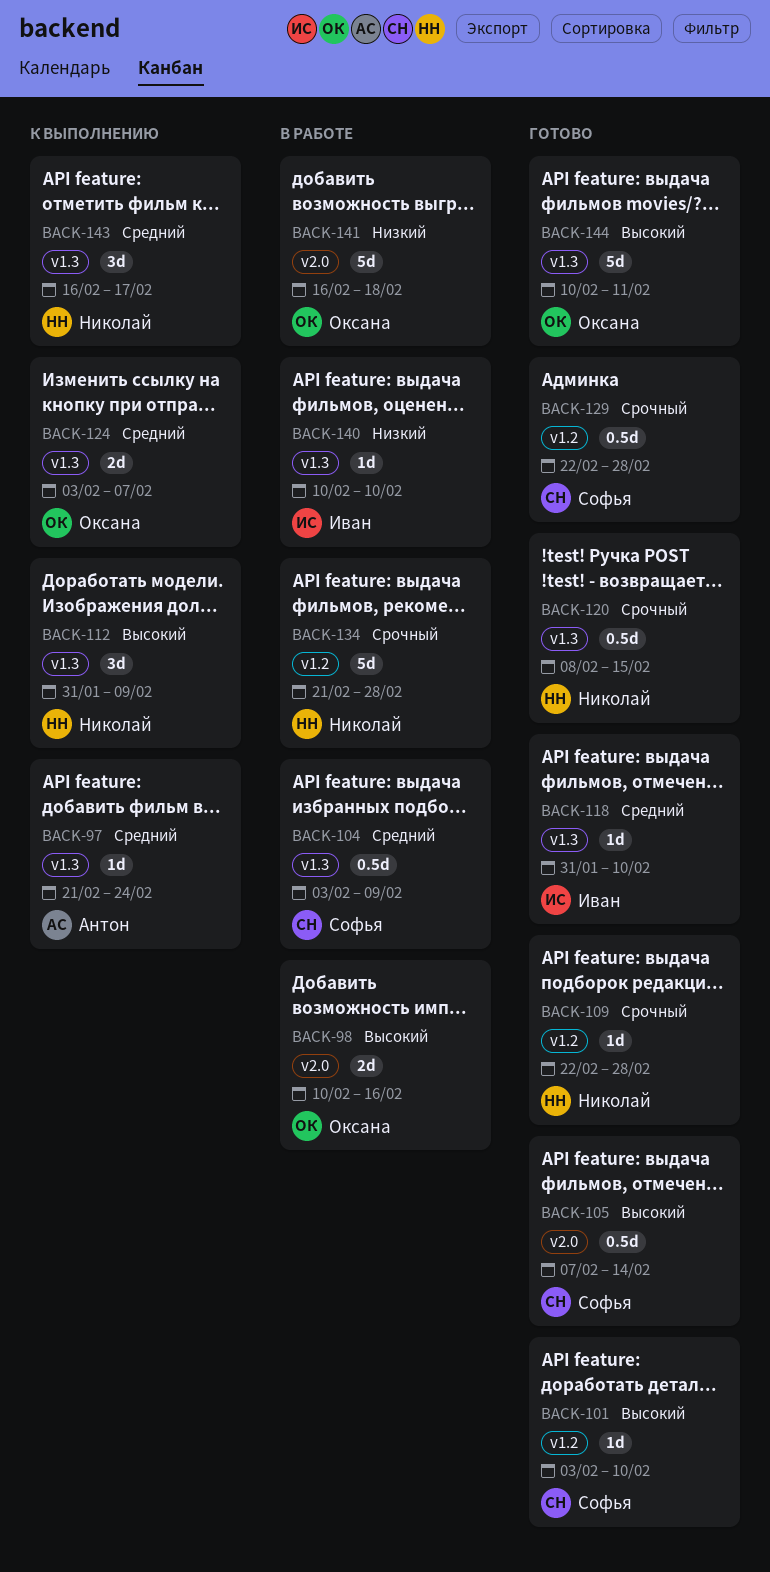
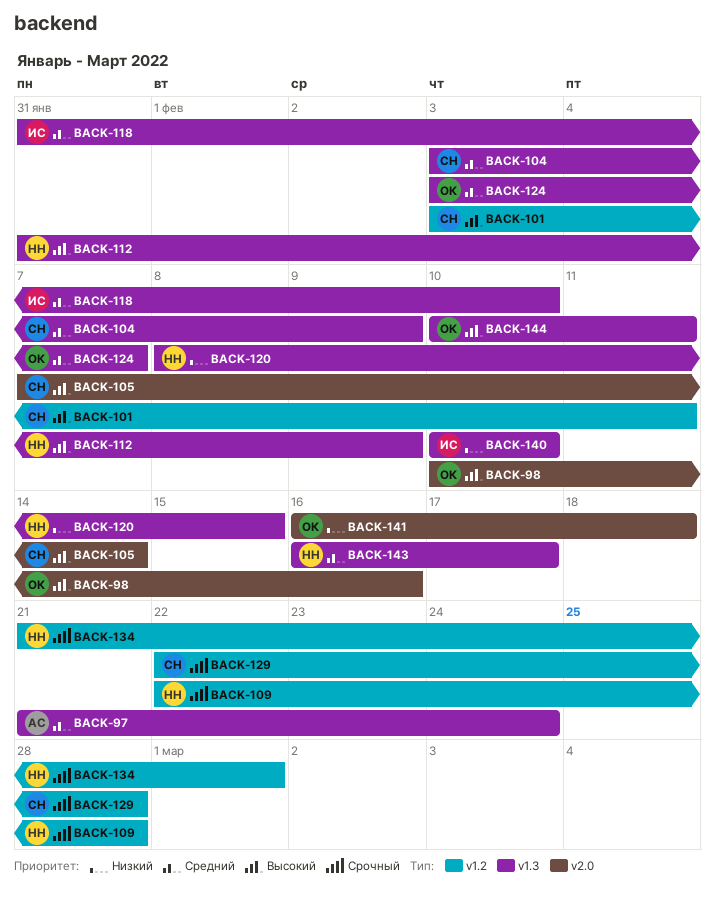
BACK-101, due: Feb 10 -> Feb 11
BACK-120, priority: Срочный -> Низкий
BACK-134, due: Feb 28 -> Mar 1

